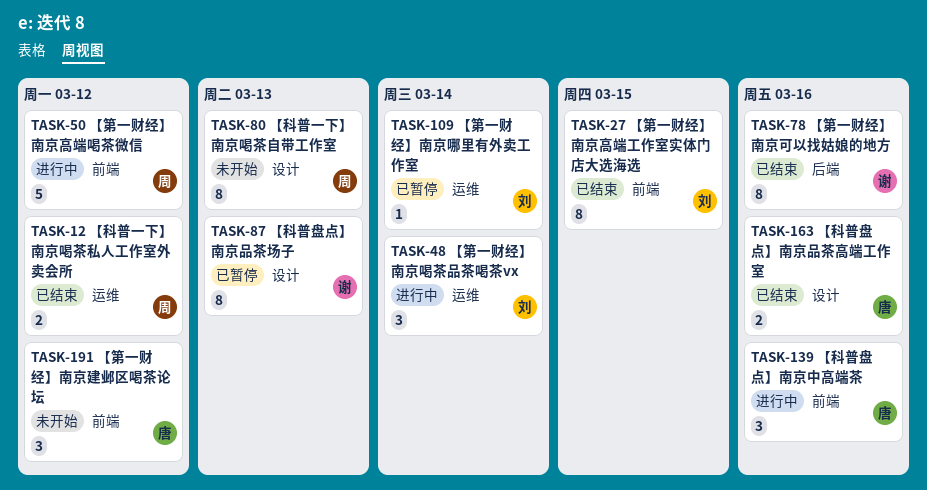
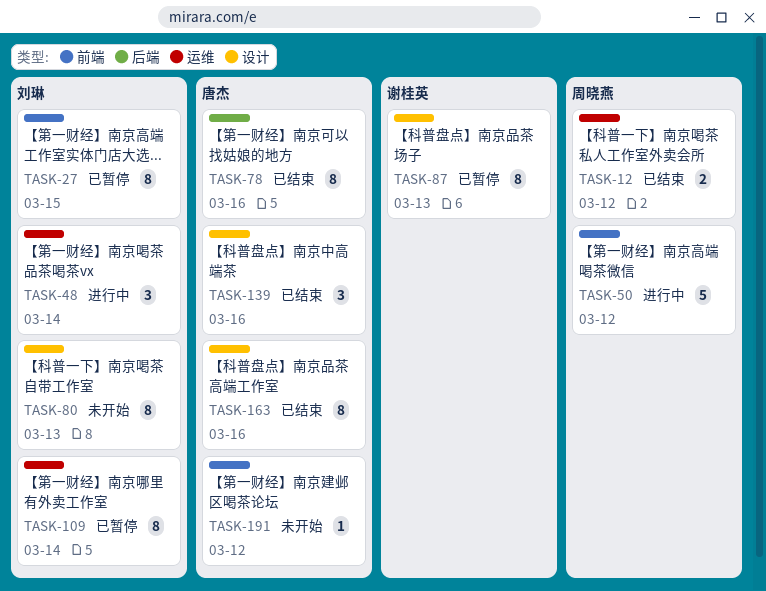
TASK-27, status: 已结束 -> 已暂停
TASK-78, owner: 谢桂英 -> 唐杰
TASK-80, owner: 周晓燕 -> 刘琳
TASK-109, estimate: 1 -> 8
TASK-139, status: 进行中 -> 已结束
TASK-139, label: 前端 -> 设计
TASK-163, estimate: 2 -> 8
TASK-191, estimate: 3 -> 1

